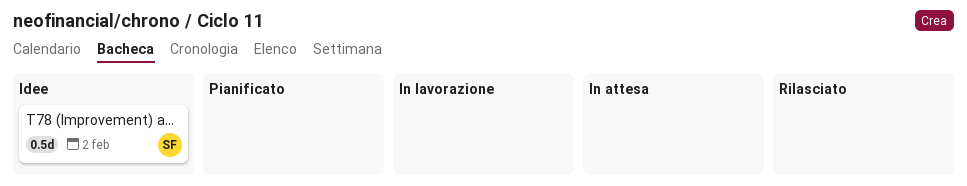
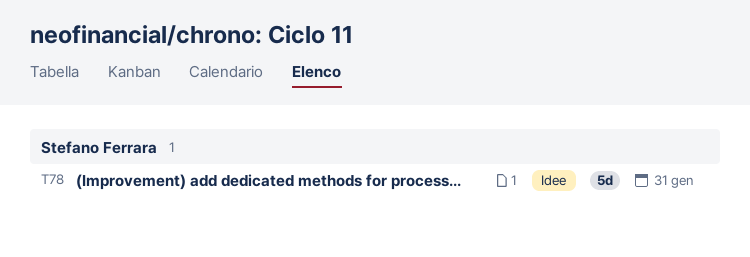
T78, estimate: 0.5d -> 5d
T78, due: Feb 2 -> Jan 31

